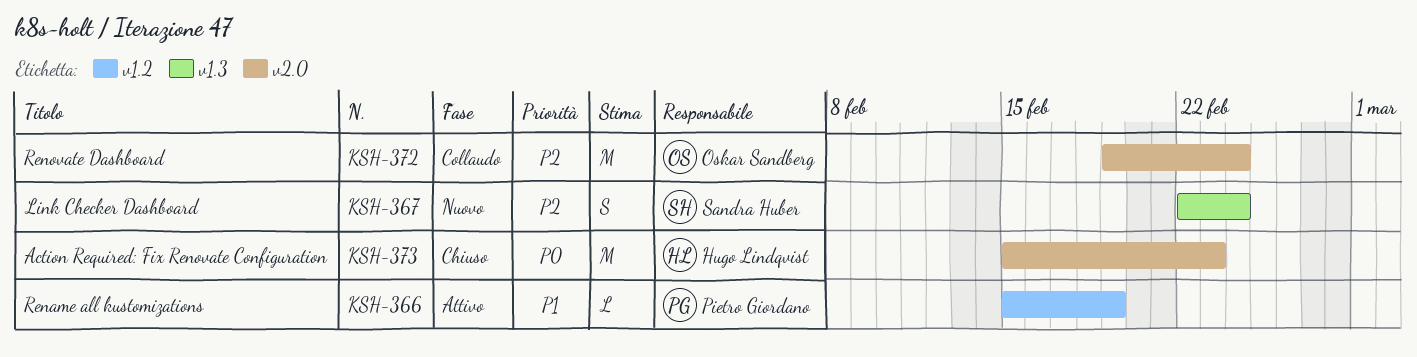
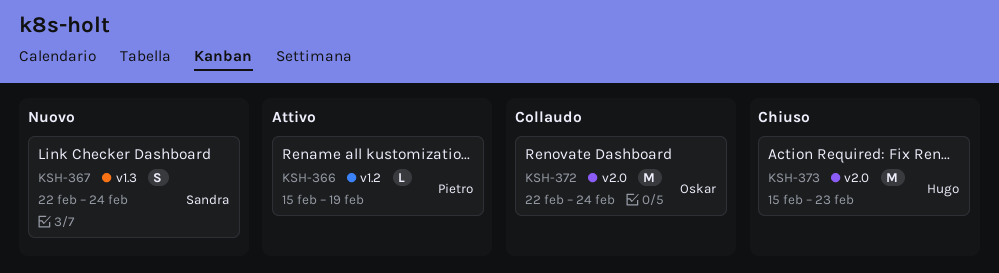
KSH-372, start: Feb 19 -> Feb 22

